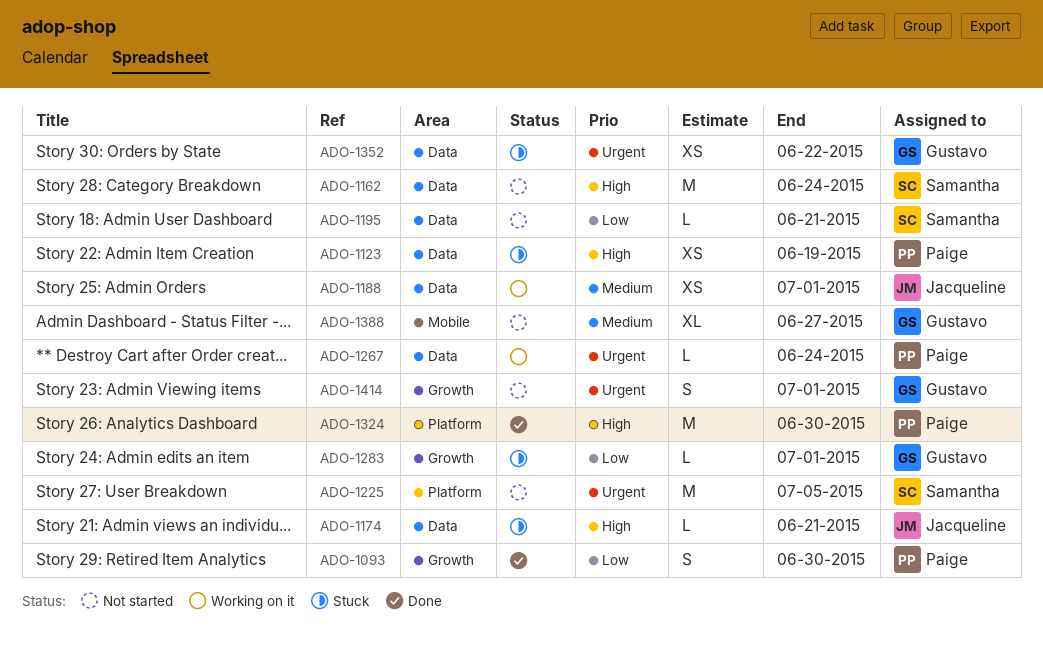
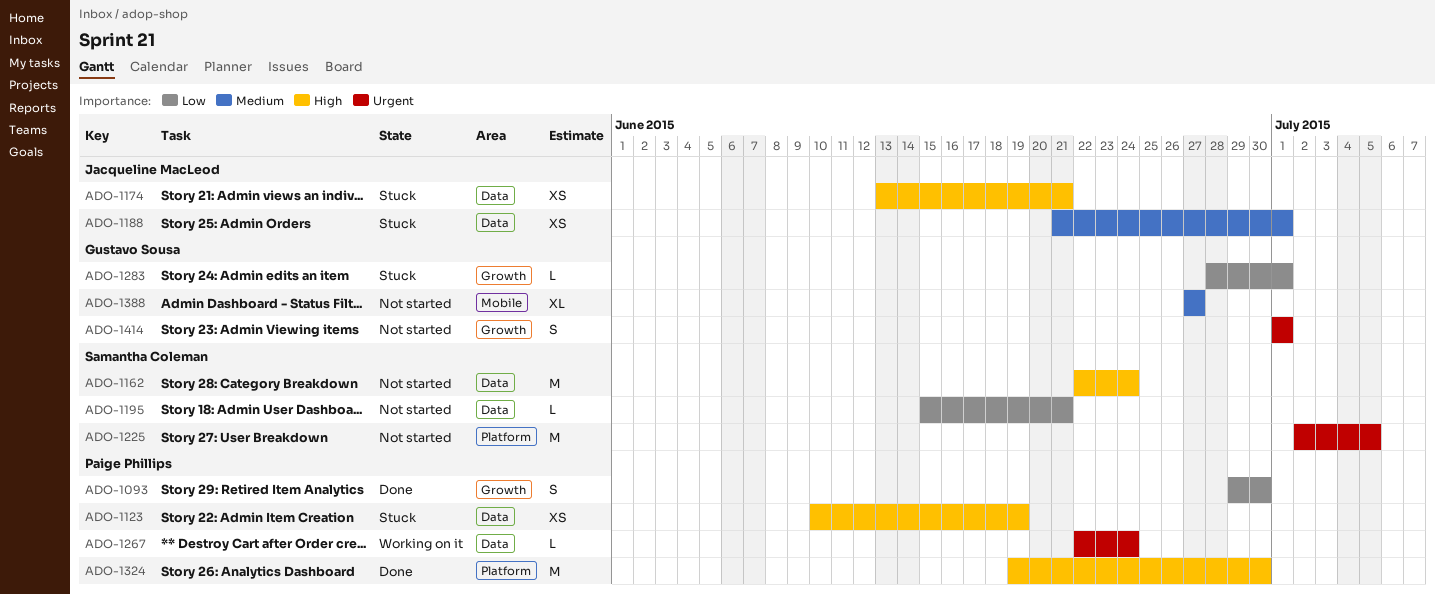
ADO-1174, estimate: L -> XS
ADO-1188, status: Working on it -> Stuck
ADO-1352: present -> none

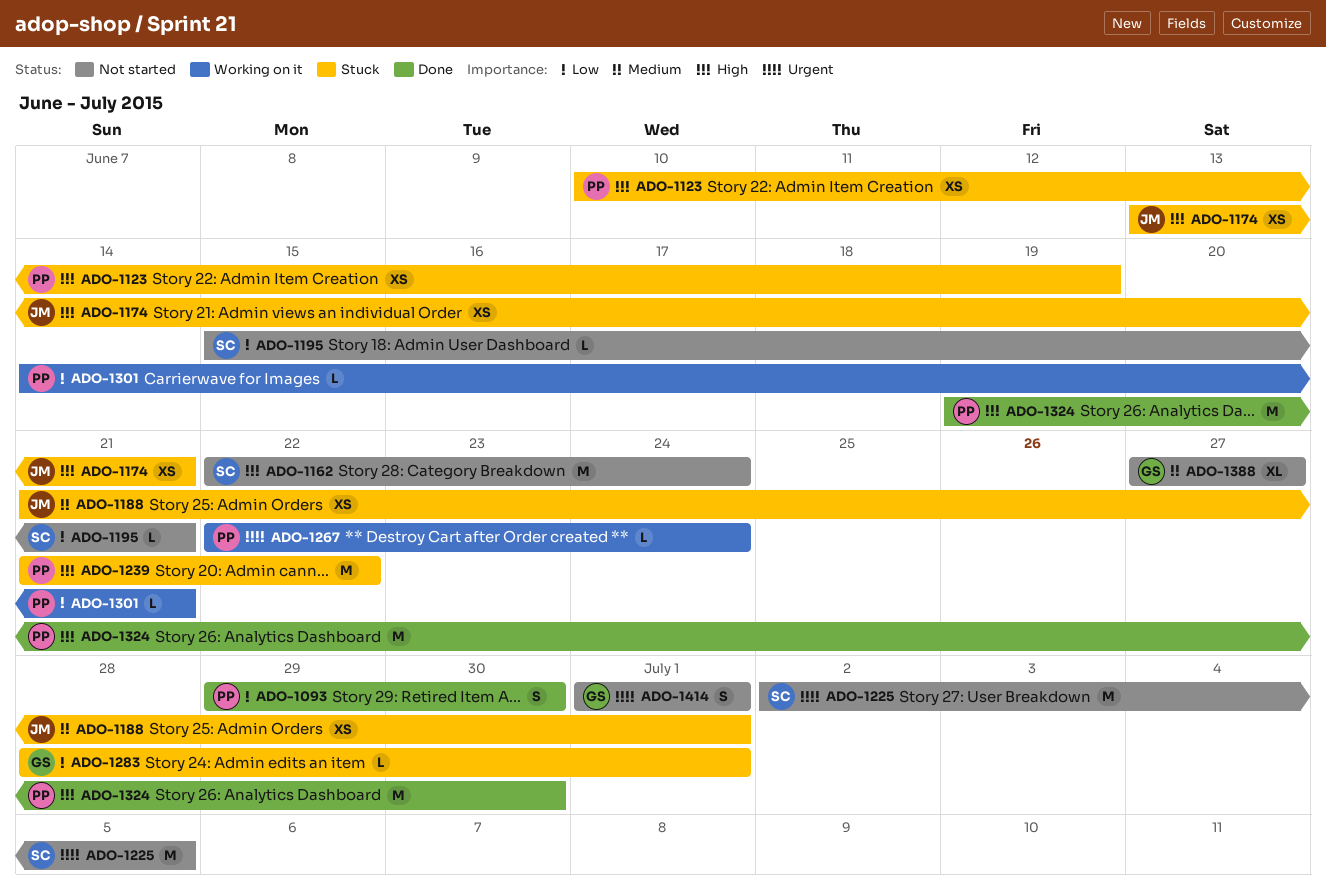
ADO-1239: none -> present
ADO-1301: none -> present

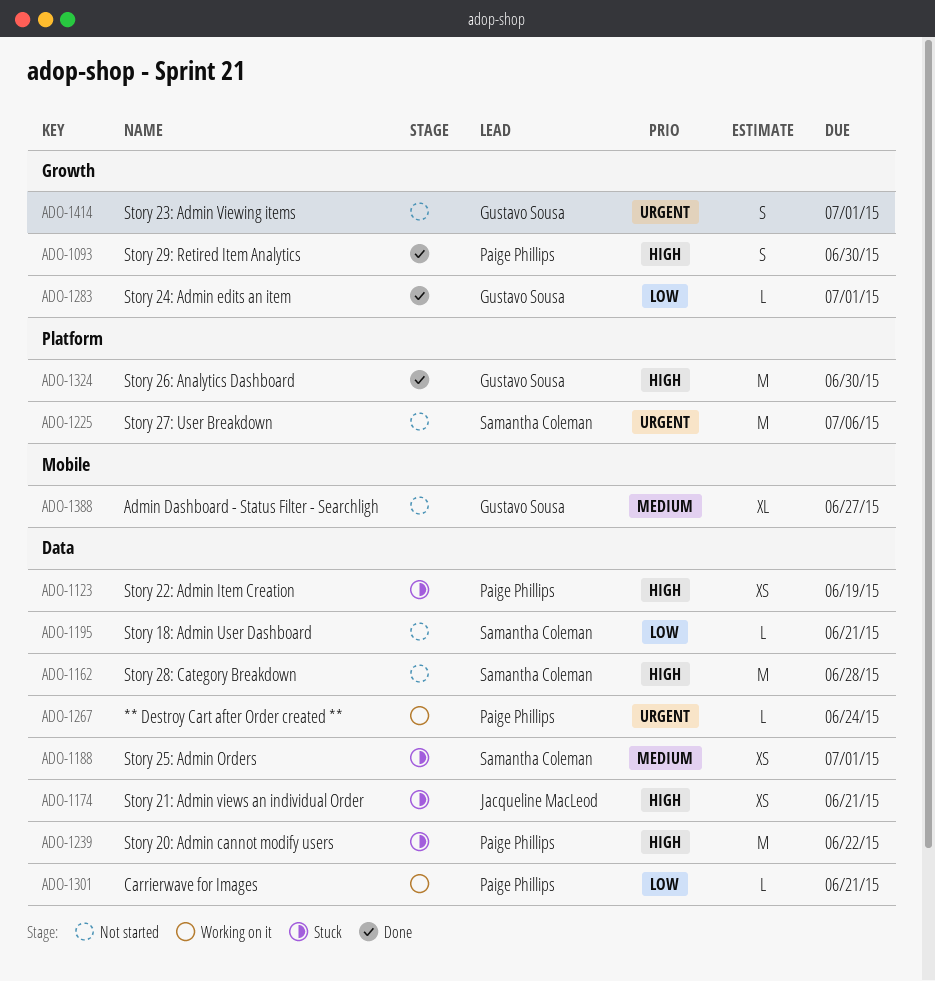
ADO-1093, priority: Low -> High
ADO-1162, due: Jun 24 -> Jun 28
ADO-1188, owner: Jacqueline MacLeod -> Samantha Coleman
ADO-1225, due: Jul 5 -> Jul 6
ADO-1283, status: Stuck -> Done
ADO-1324, owner: Paige Phillips -> Gustavo Sousa

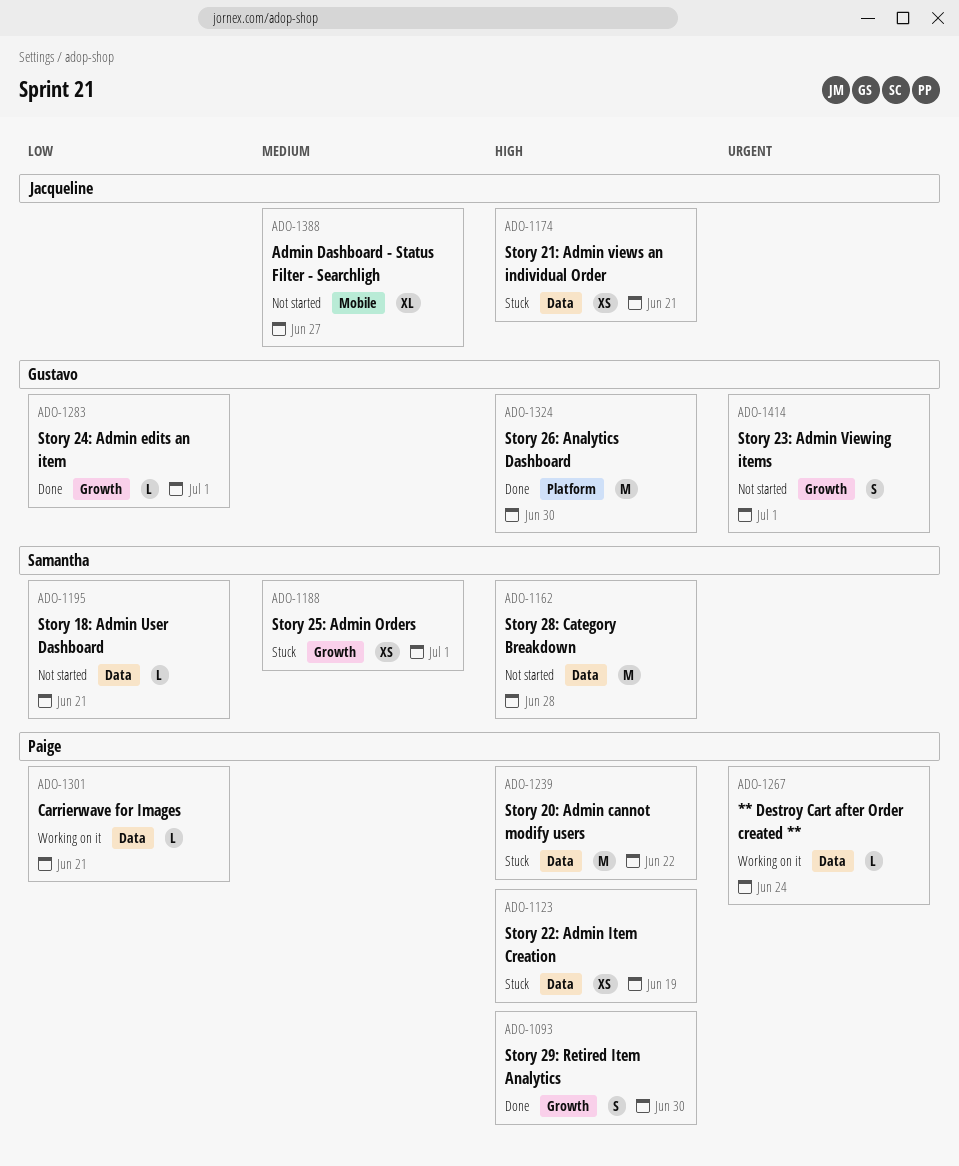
ADO-1188, label: Data -> Growth
ADO-1225: present -> none
ADO-1388, owner: Gustavo Sousa -> Jacqueline MacLeod

